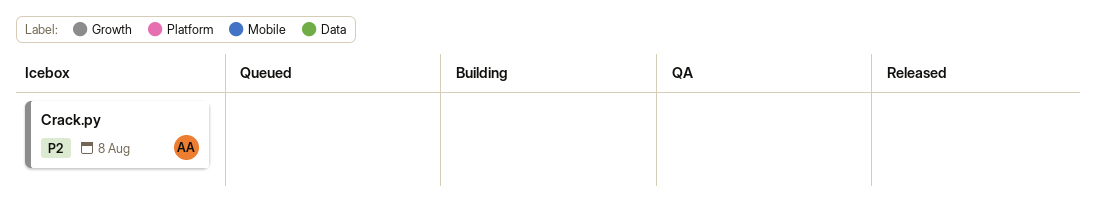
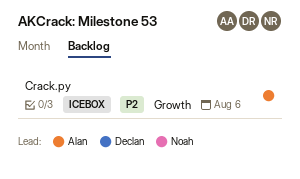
Crack.py, due: Aug 8 -> Aug 6

